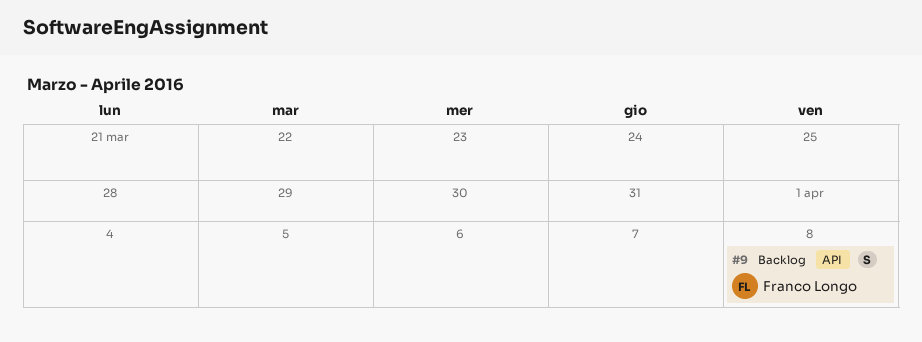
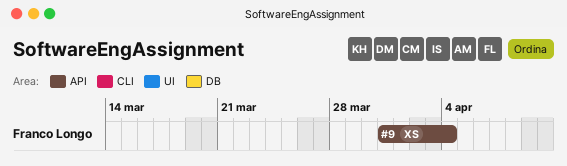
#9, estimate: S -> XS
#9, due: Apr 8 -> Apr 4

